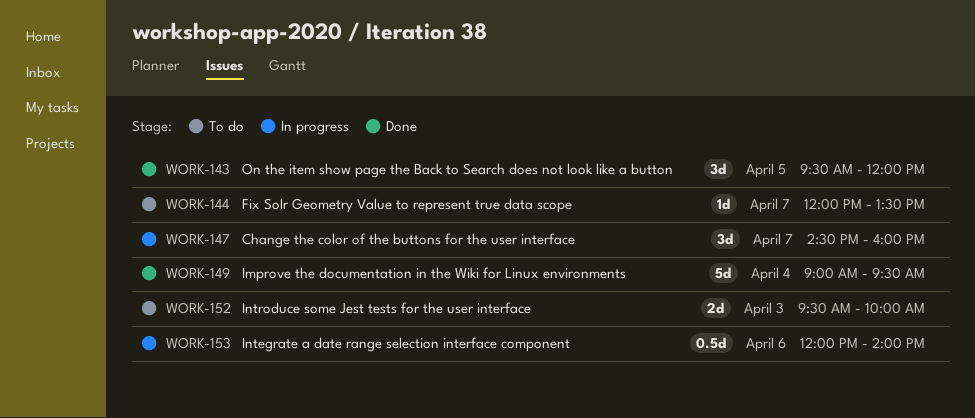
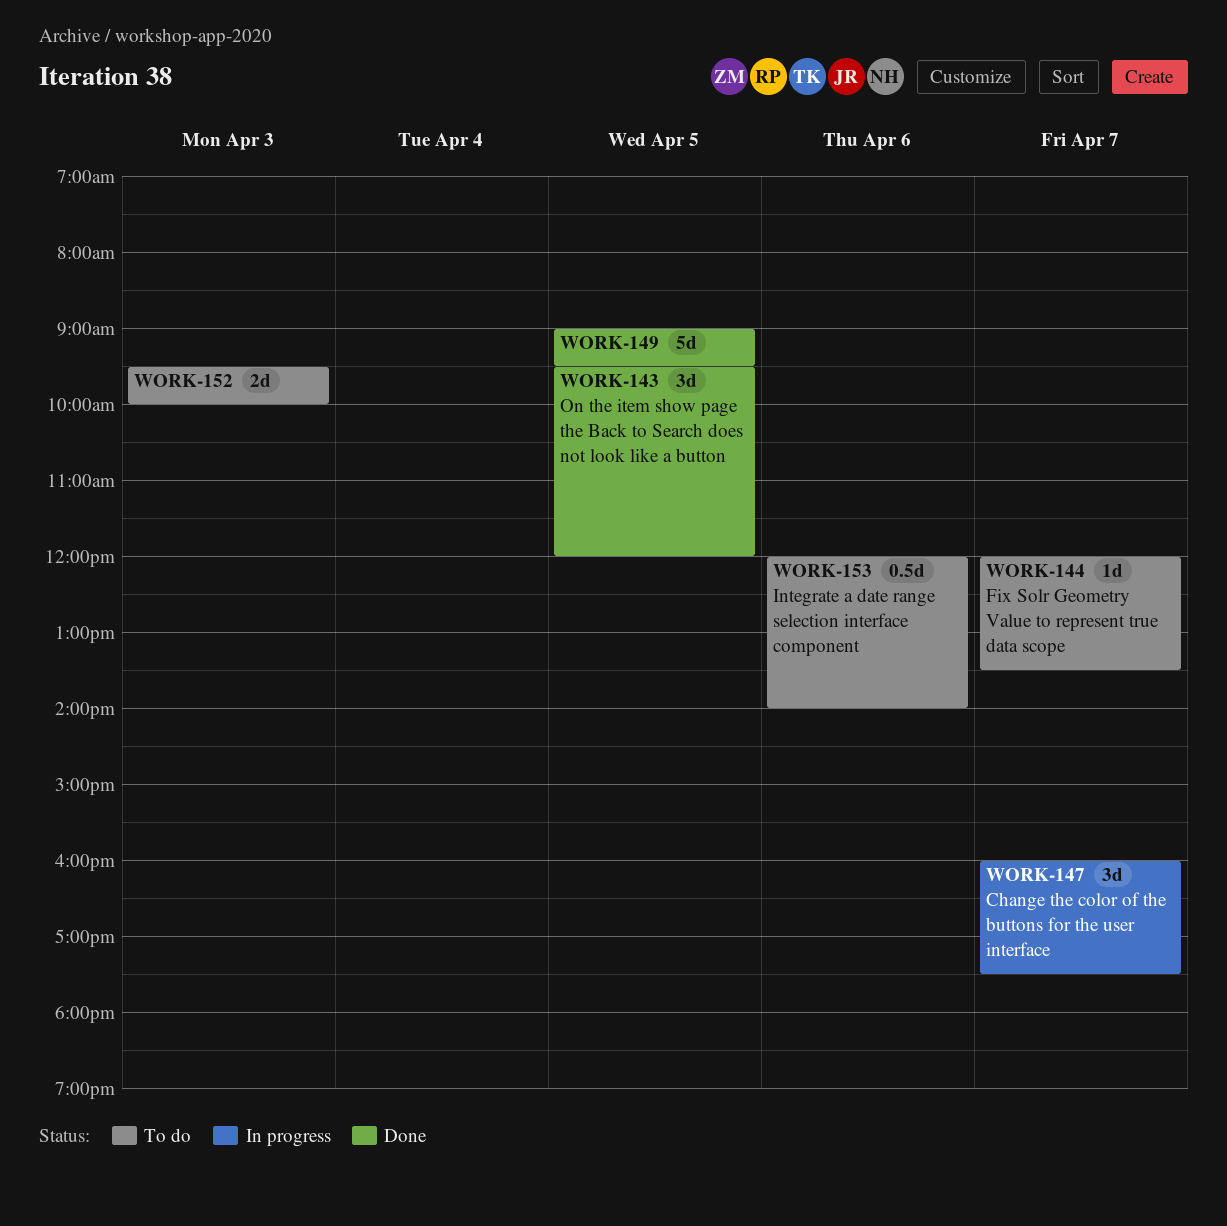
WORK-147, begins: 14:30 -> 16:00
WORK-147, ends: 16:00 -> 17:30
WORK-149, day: Apr 4 -> Apr 5
WORK-153, status: In progress -> To do

